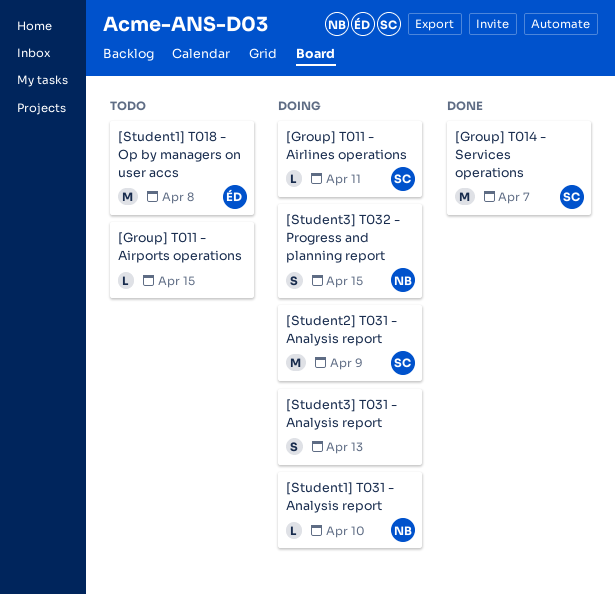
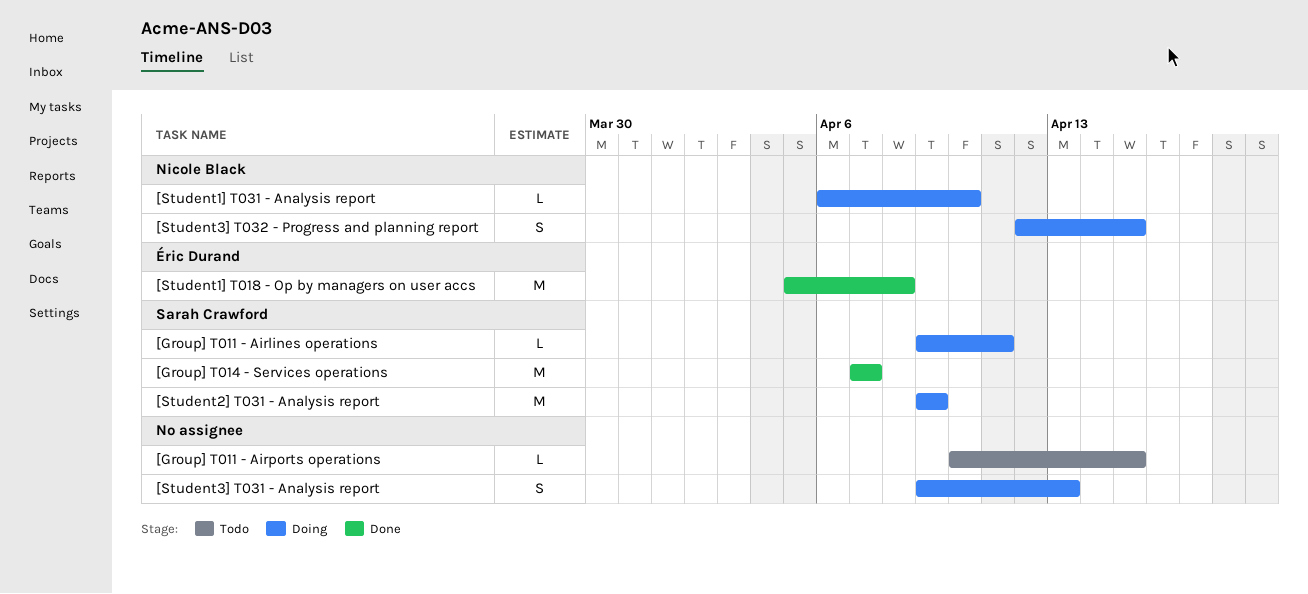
[Student1] T018 - Op by managers on user accs, status: Todo -> Done

